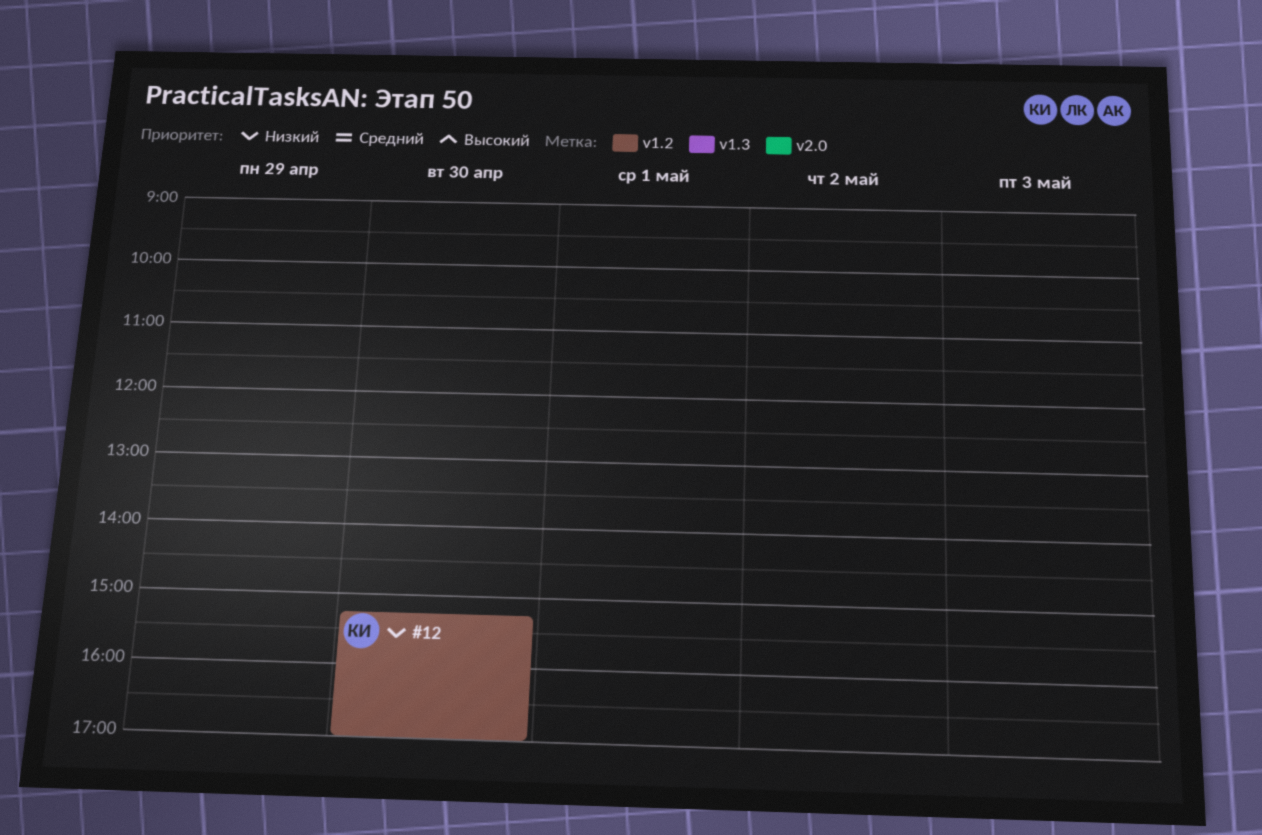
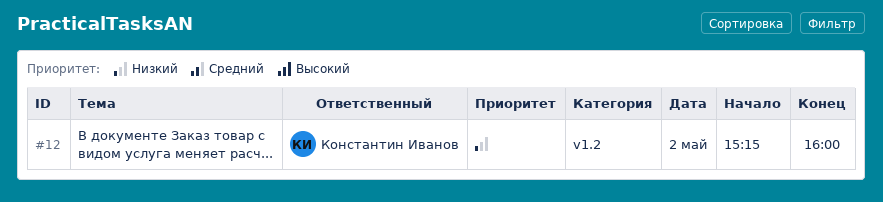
#12, day: Apr 30 -> May 2
#12, ends: 17:00 -> 16:00

